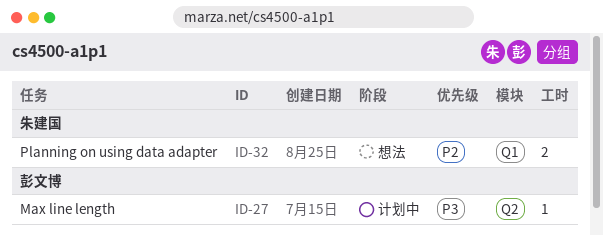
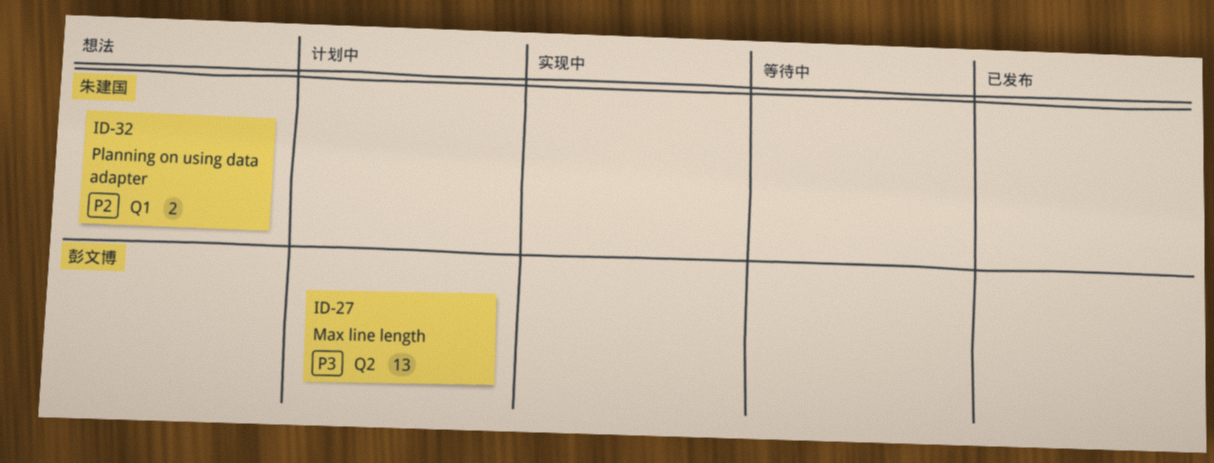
ID-27, estimate: 1 -> 13

